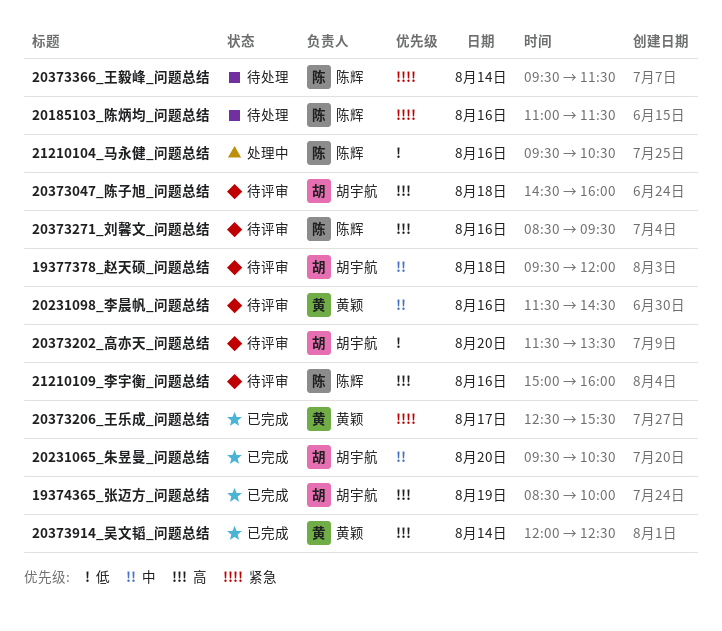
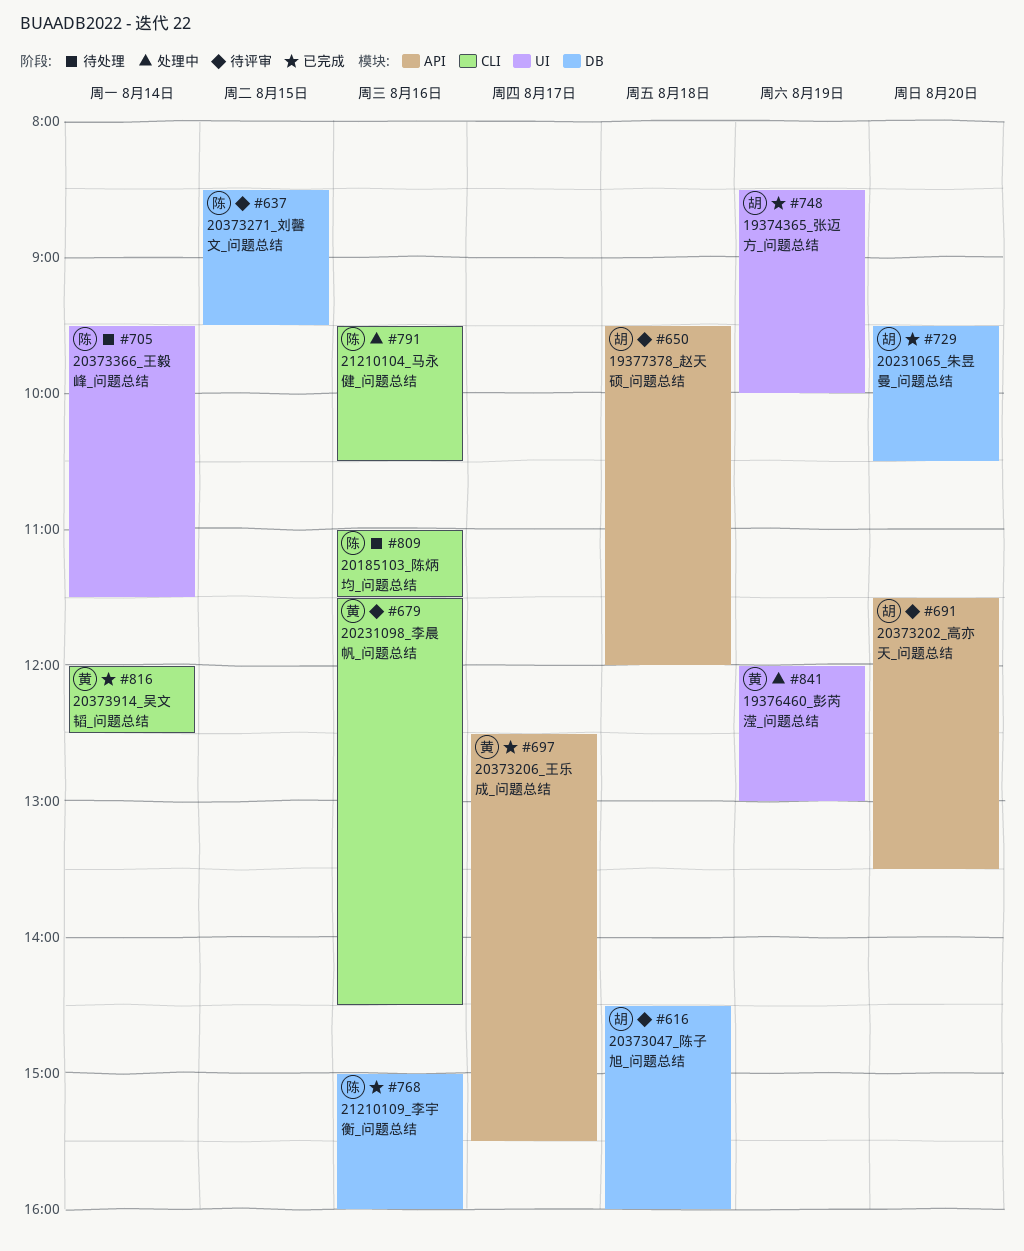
19376460_彭芮滢_问题总结: none -> present
20373271_刘馨文_问题总结, day: Aug 16 -> Aug 15
21210109_李宇衡_问题总结, status: 待评审 -> 已完成

